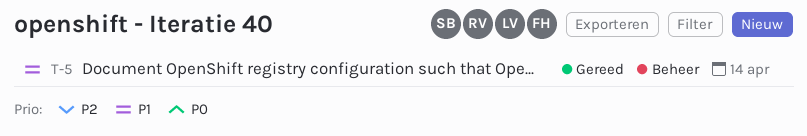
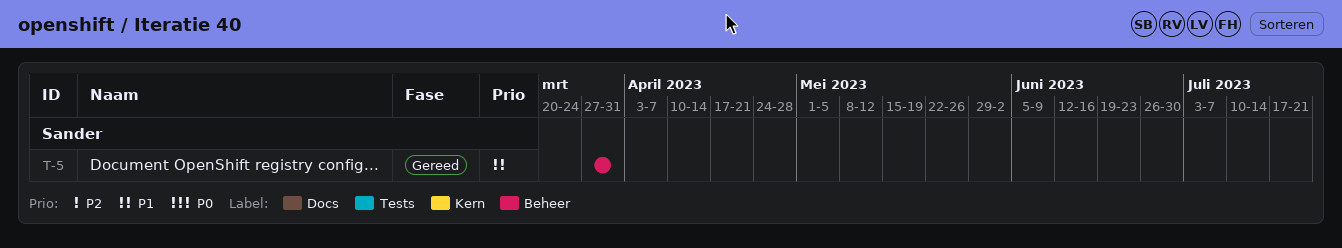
T-5, due: Apr 14 -> Mar 31

